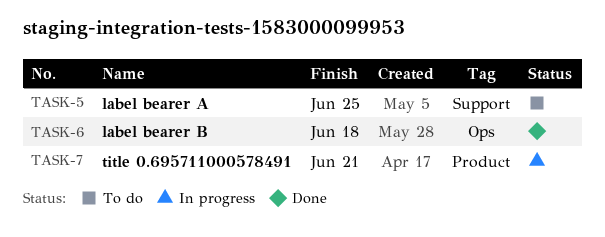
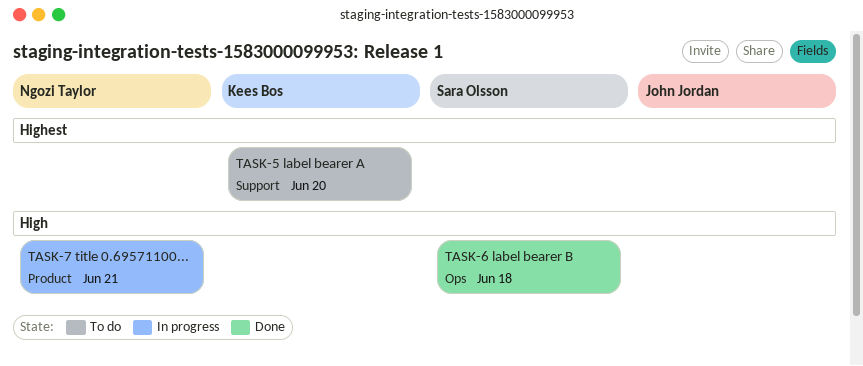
TASK-5, due: Jun 25 -> Jun 20

